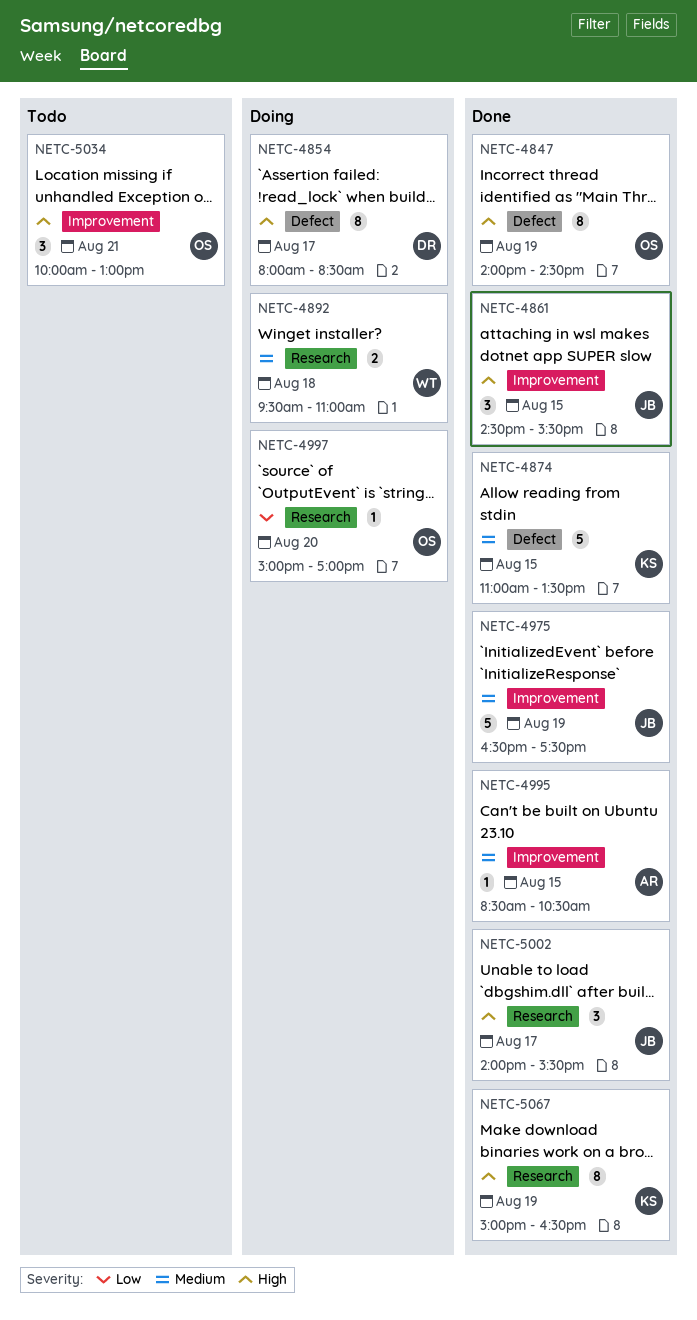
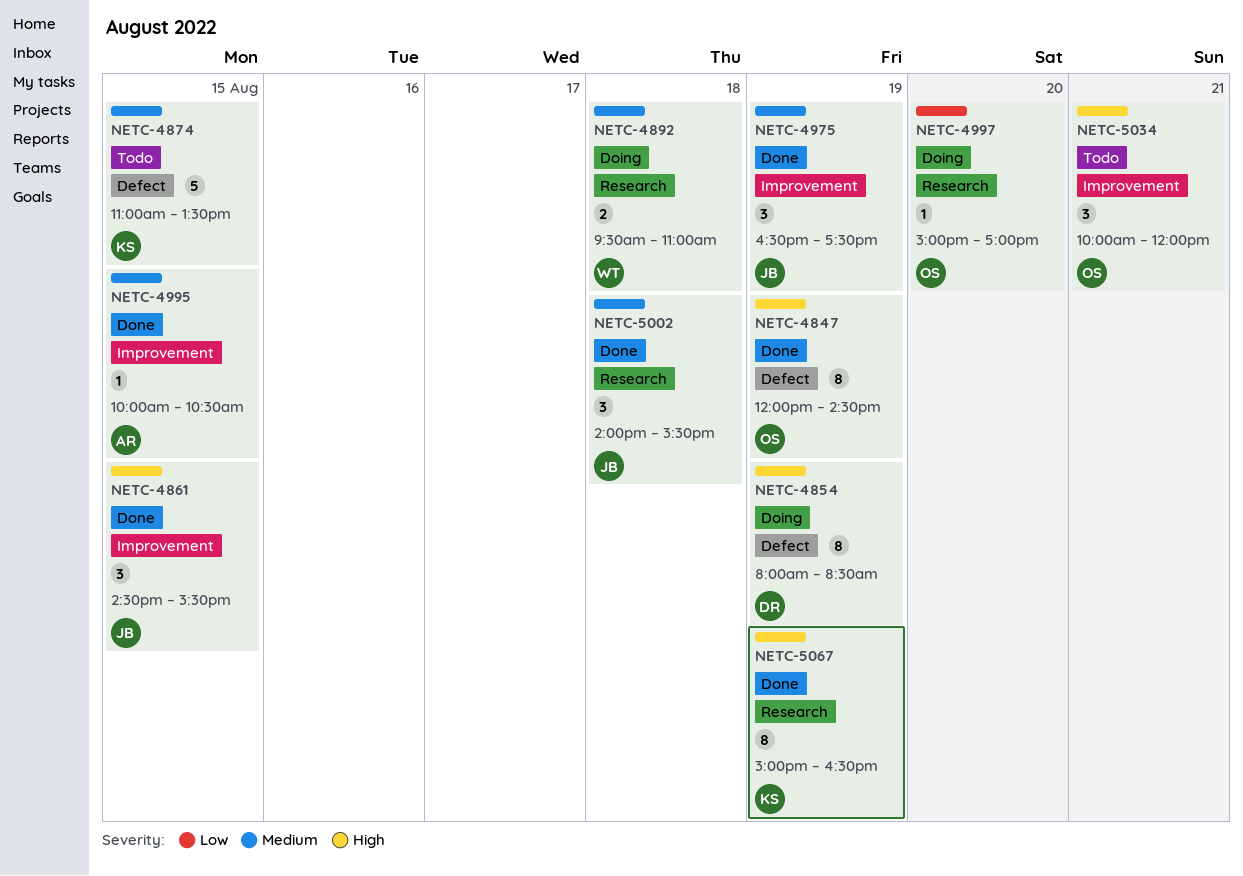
NETC-4847, begins: 14:00 -> 12:00
NETC-4854, day: Aug 17 -> Aug 19
NETC-4874, status: Done -> Todo
NETC-4975, estimate: 5 -> 3
NETC-4995, begins: 08:30 -> 10:00
NETC-5002, priority: High -> Medium
NETC-5002, day: Aug 17 -> Aug 18
NETC-5034, ends: 13:00 -> 12:00

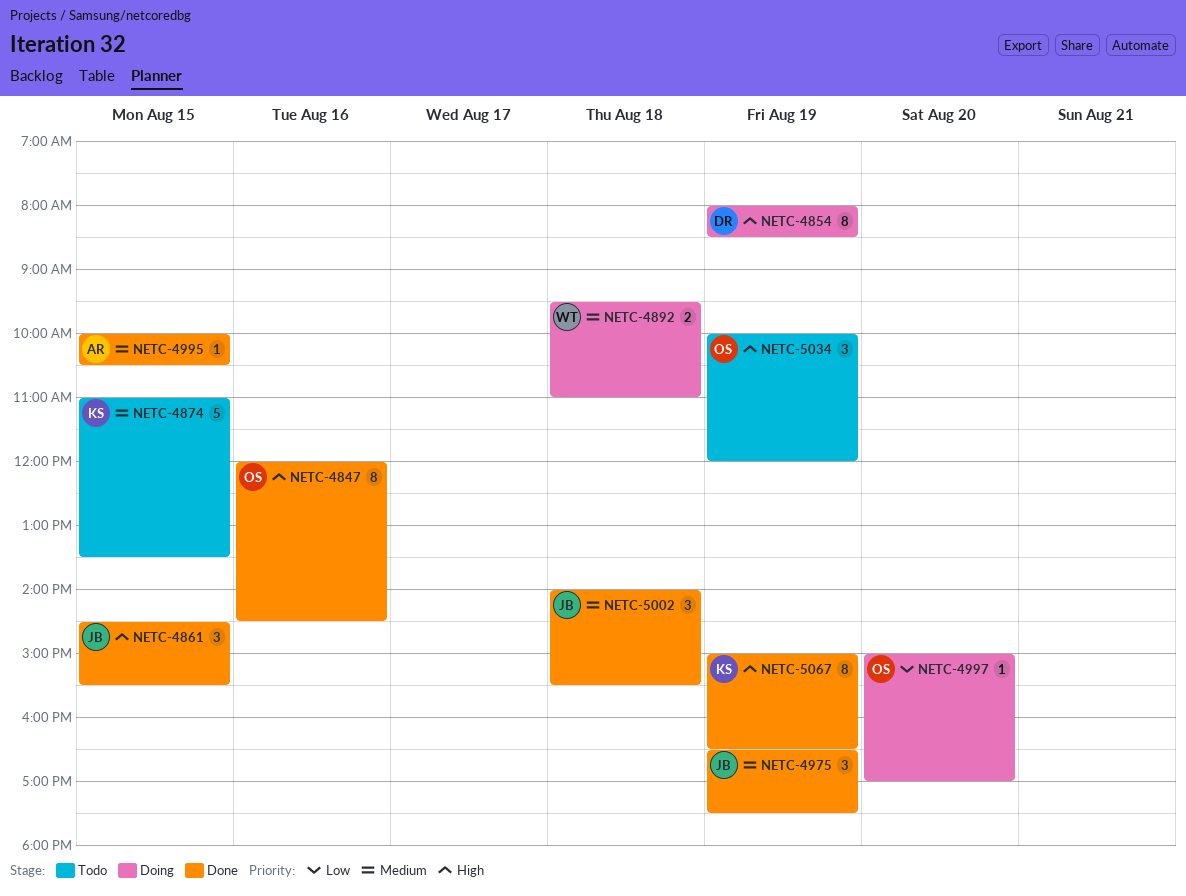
NETC-4847, day: Aug 19 -> Aug 16
NETC-5034, day: Aug 21 -> Aug 19

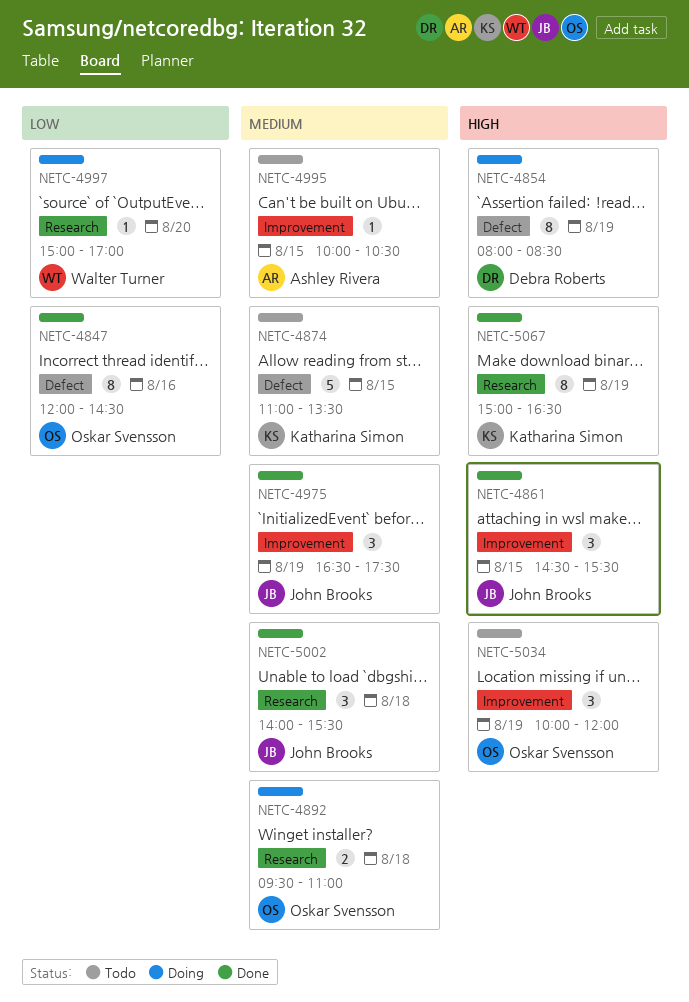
NETC-4847, priority: High -> Low
NETC-4892, owner: Walter Turner -> Oskar Svensson
NETC-4995, status: Done -> Todo
NETC-4997, owner: Oskar Svensson -> Walter Turner

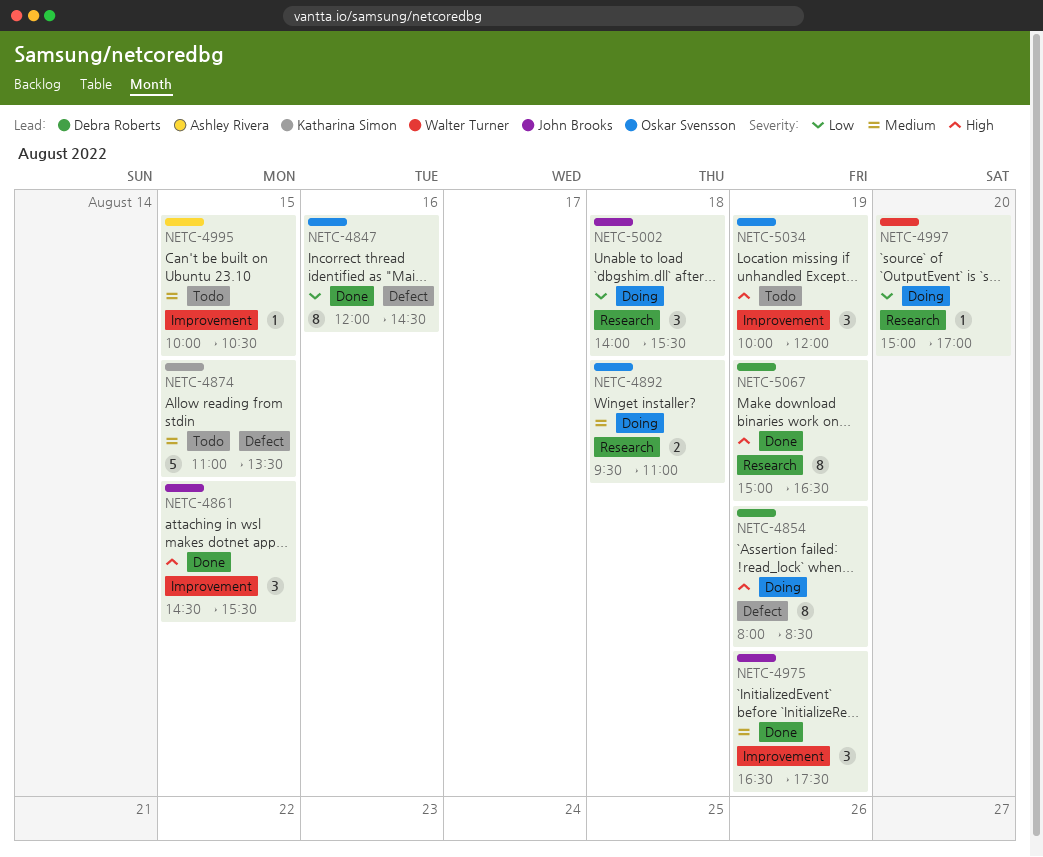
NETC-5002, status: Done -> Doing
NETC-5002, priority: Medium -> Low
NETC-5067, owner: Katharina Simon -> Debra Roberts

